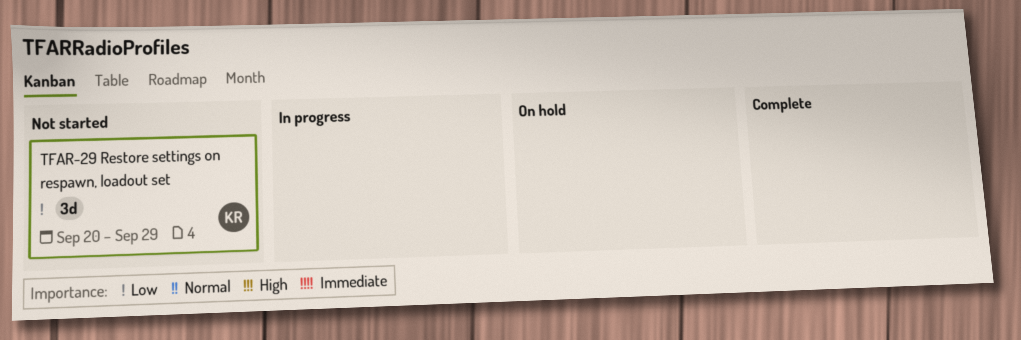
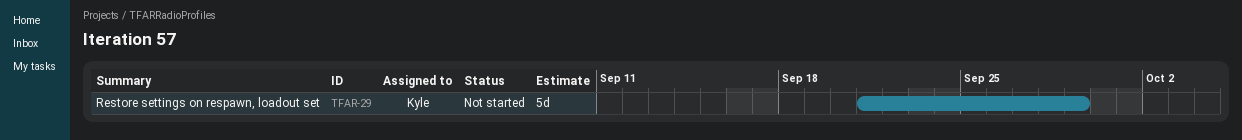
TFAR-29, estimate: 3d -> 5d
TFAR-29, start: Sep 20 -> Sep 21

